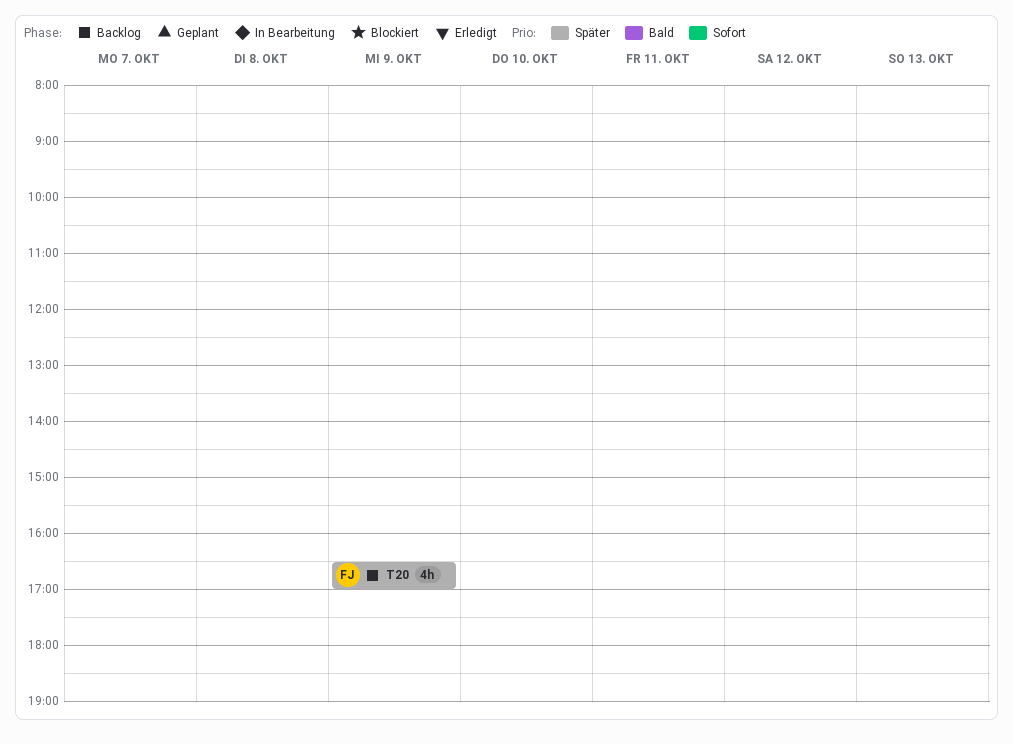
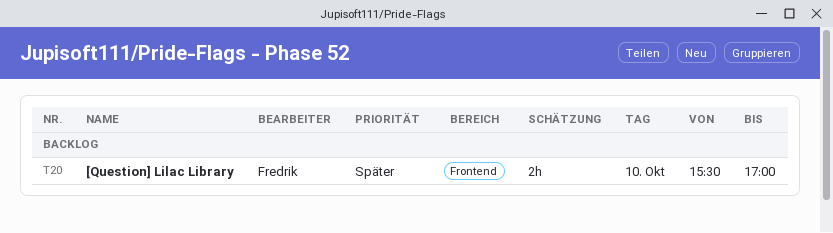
T20, estimate: 4h -> 2h
T20, day: Oct 9 -> Oct 10
T20, begins: 16:30 -> 15:30

